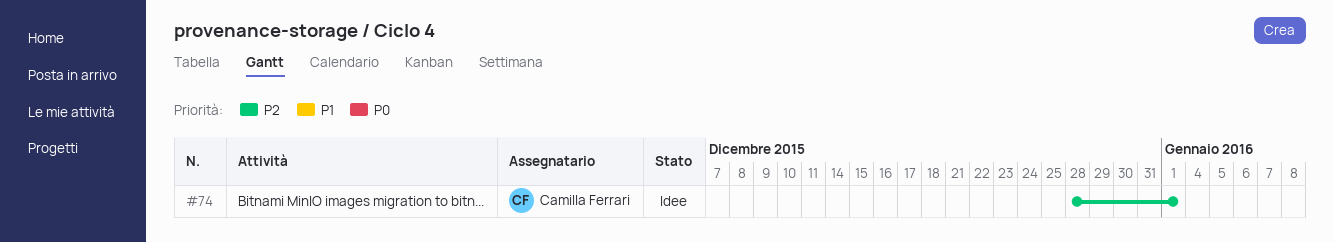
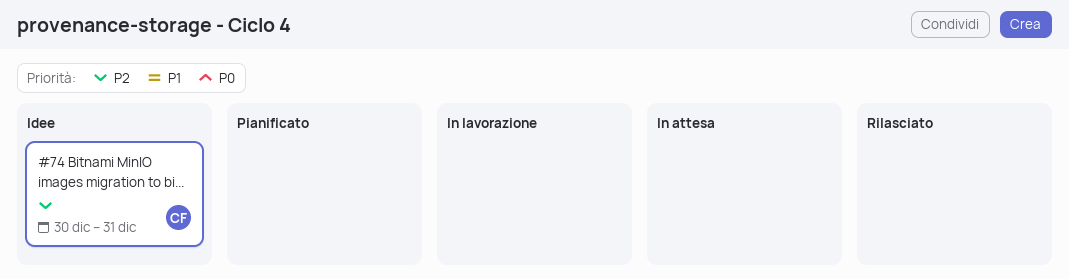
#74, start: Dec 28 -> Dec 30
#74, due: Jan 1 -> Dec 31

